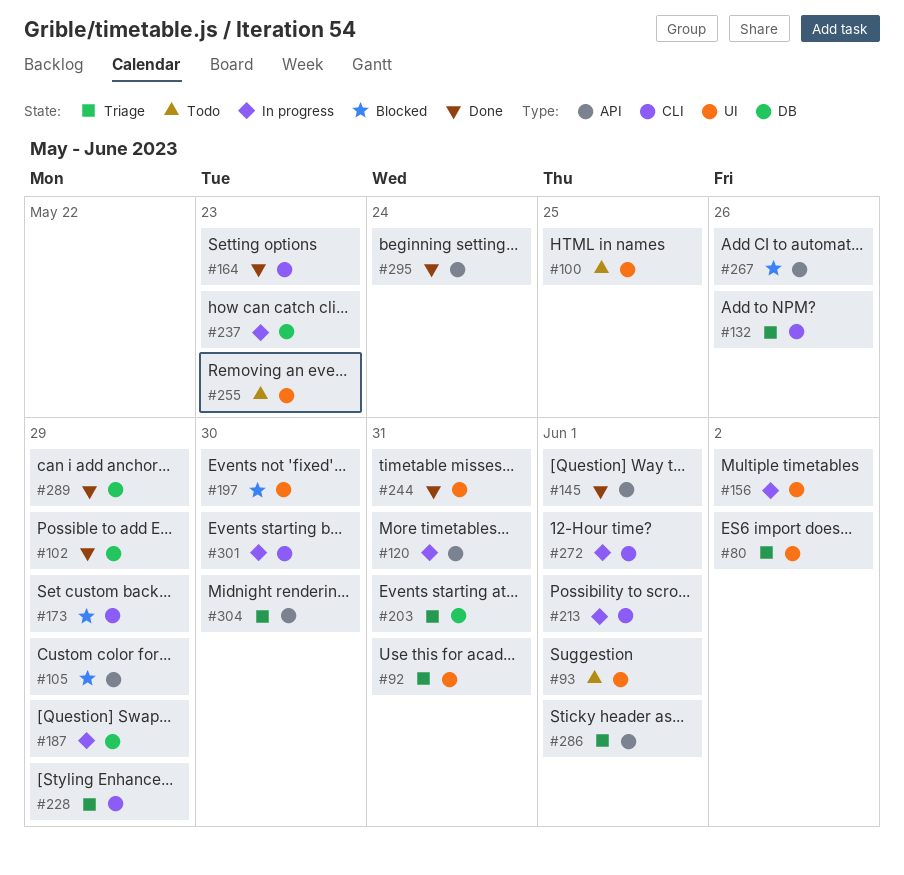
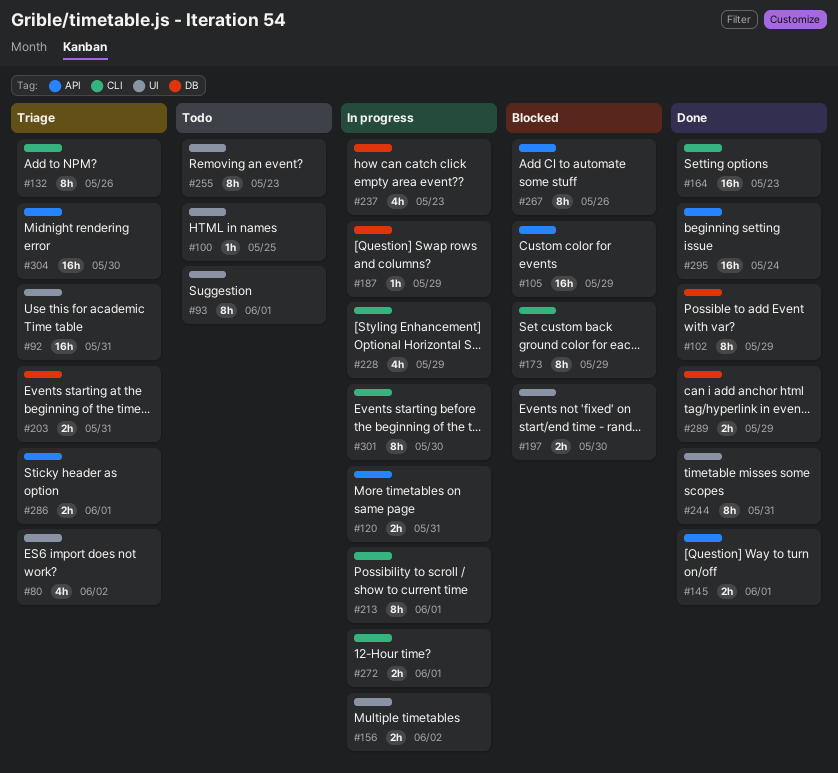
#228, status: Triage -> In progress

